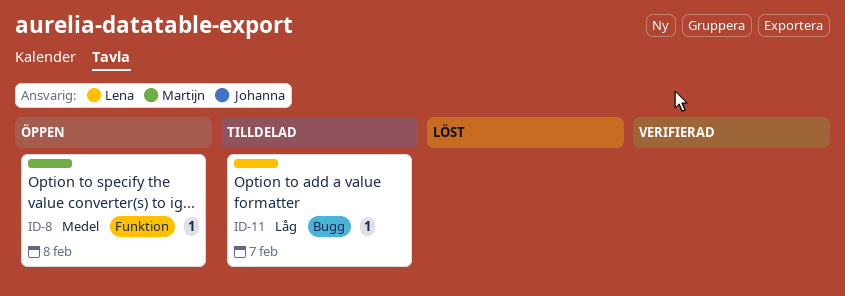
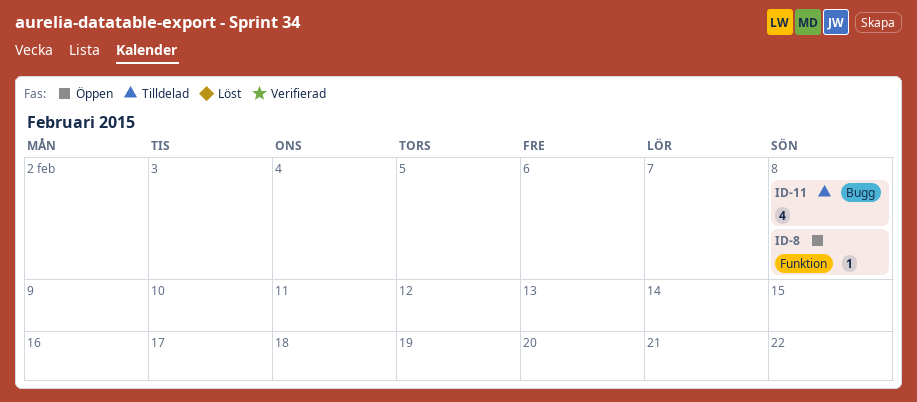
ID-11, estimate: 1 -> 4
ID-11, due: Feb 7 -> Feb 8

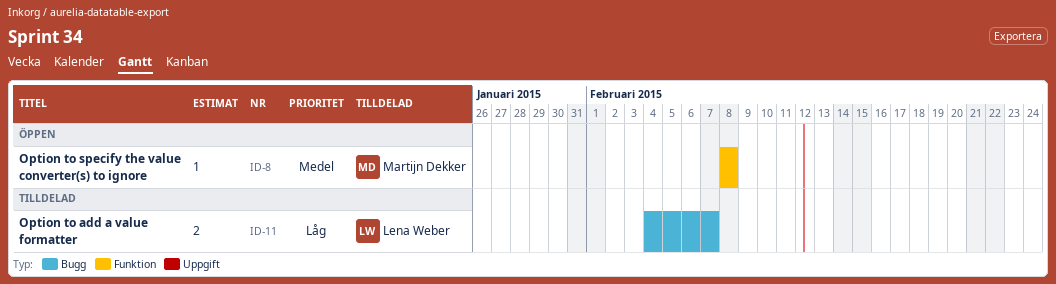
ID-11, estimate: 4 -> 2
ID-11, due: Feb 8 -> Feb 7

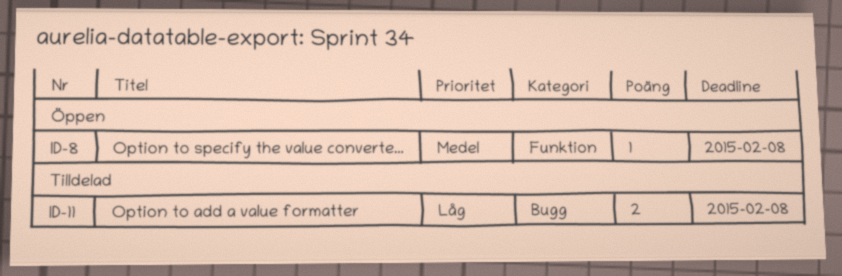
ID-11, due: Feb 7 -> Feb 8

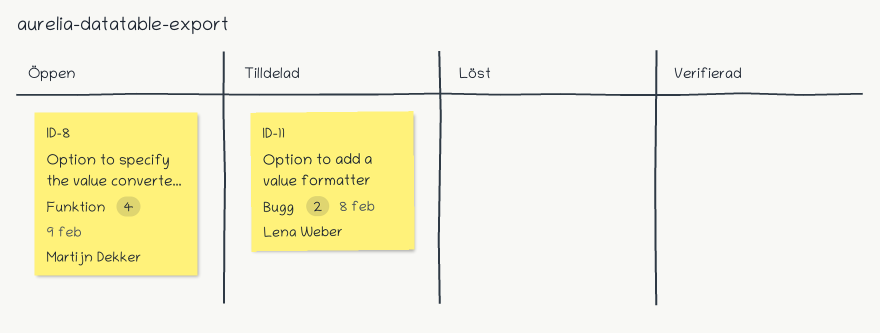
ID-8, estimate: 1 -> 4
ID-8, due: Feb 8 -> Feb 9

